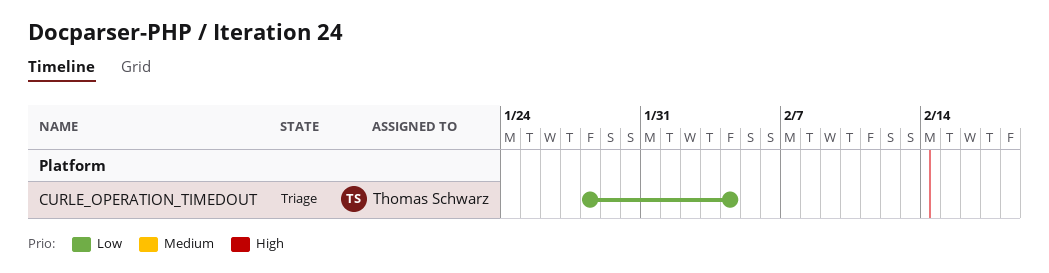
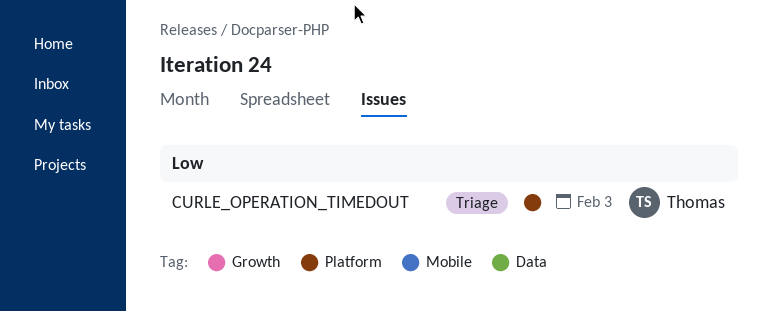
CURLE_OPERATION_TIMEDOUT, due: Feb 4 -> Feb 3

